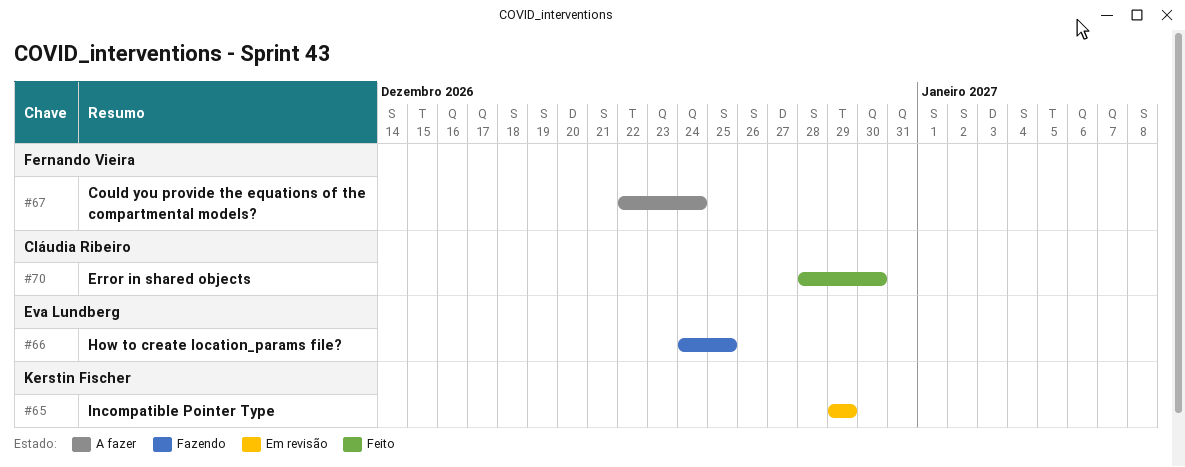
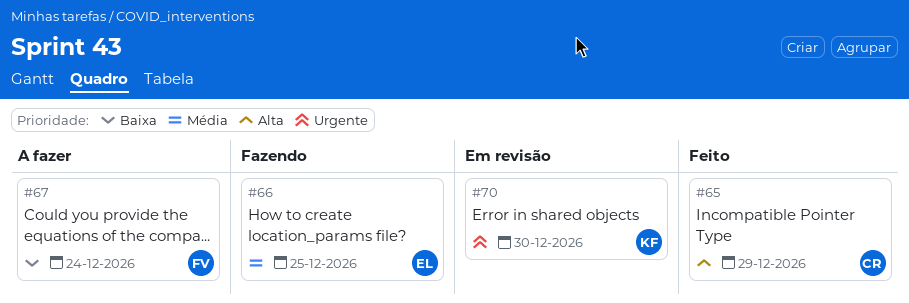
#65, status: Em revisão -> Feito
#65, owner: Kerstin Fischer -> Cláudia Ribeiro
#70, status: Feito -> Em revisão
#70, owner: Cláudia Ribeiro -> Kerstin Fischer

